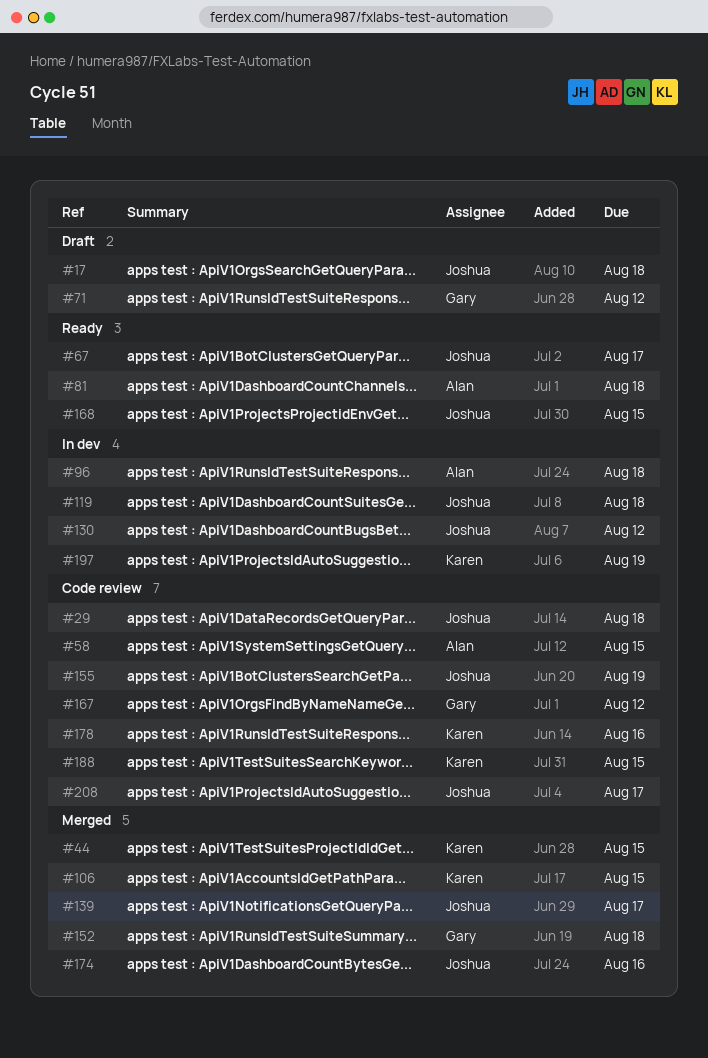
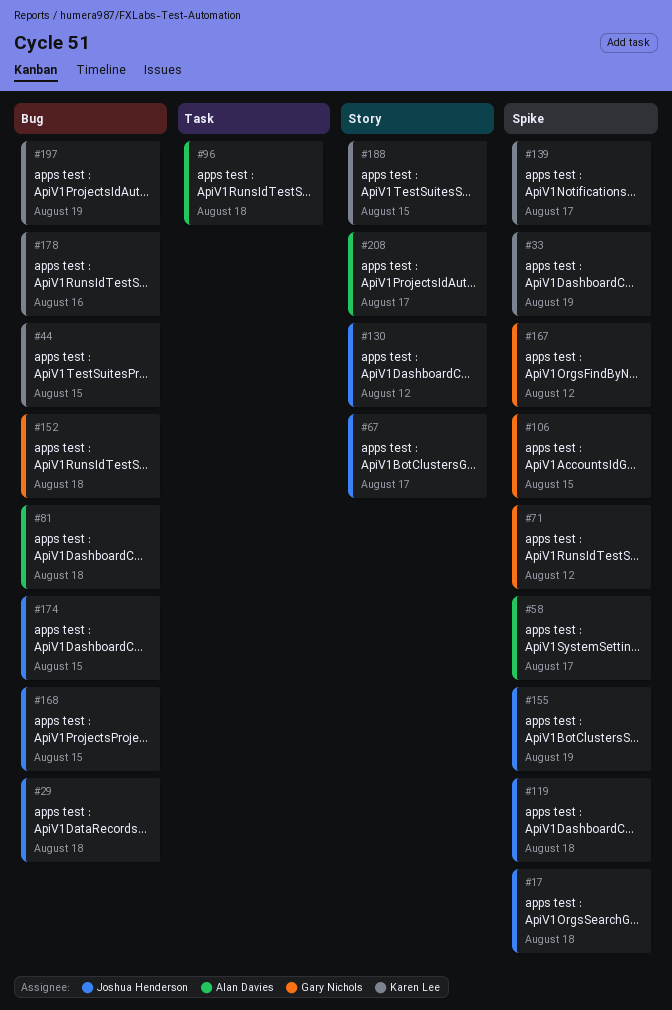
#33: none -> present
#58, due: Aug 15 -> Aug 17
#106, owner: Karen Lee -> Gary Nichols
#139, owner: Joshua Henderson -> Karen Lee
#174, due: Aug 16 -> Aug 15
#208, owner: Joshua Henderson -> Alan Davies

